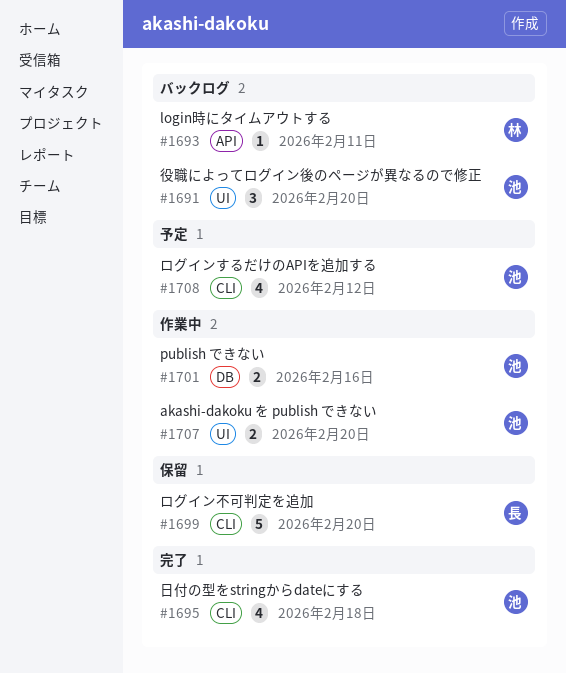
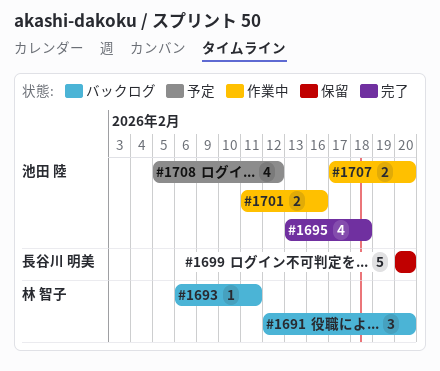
#1691, owner: 池田 陸 -> 林 智子

